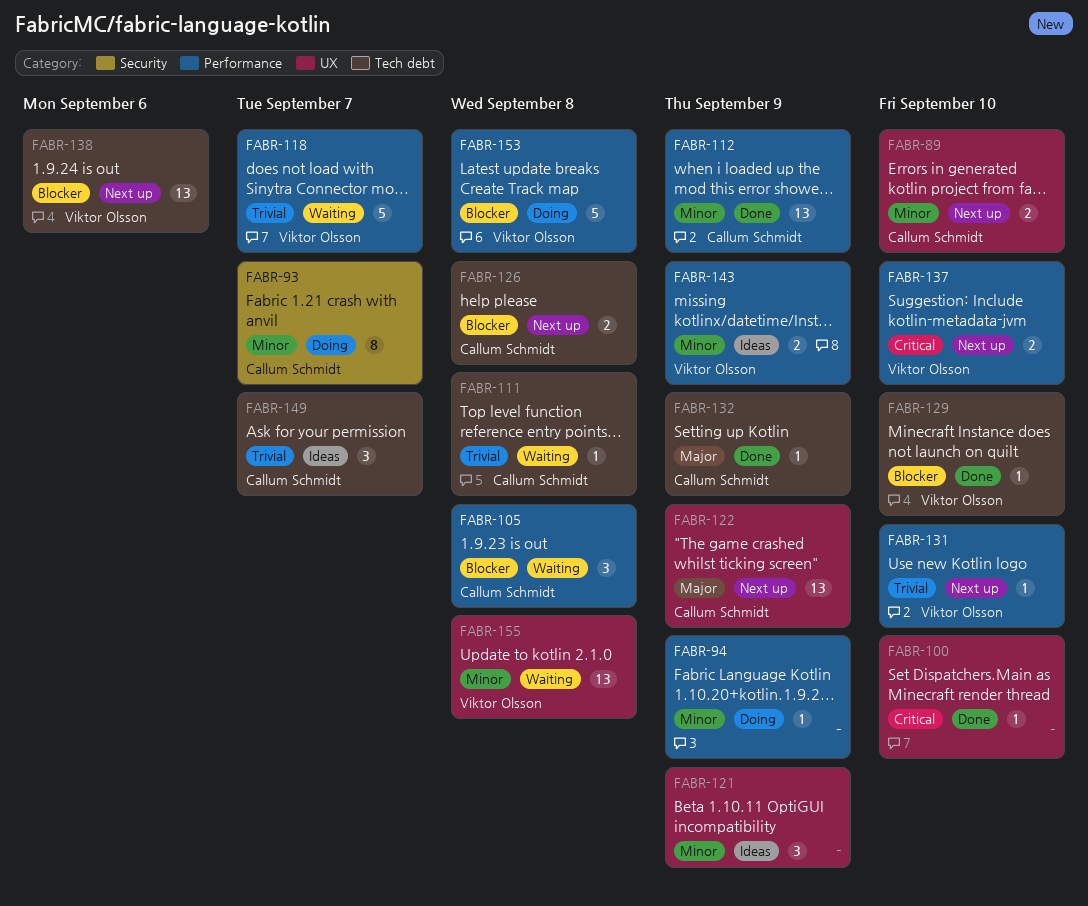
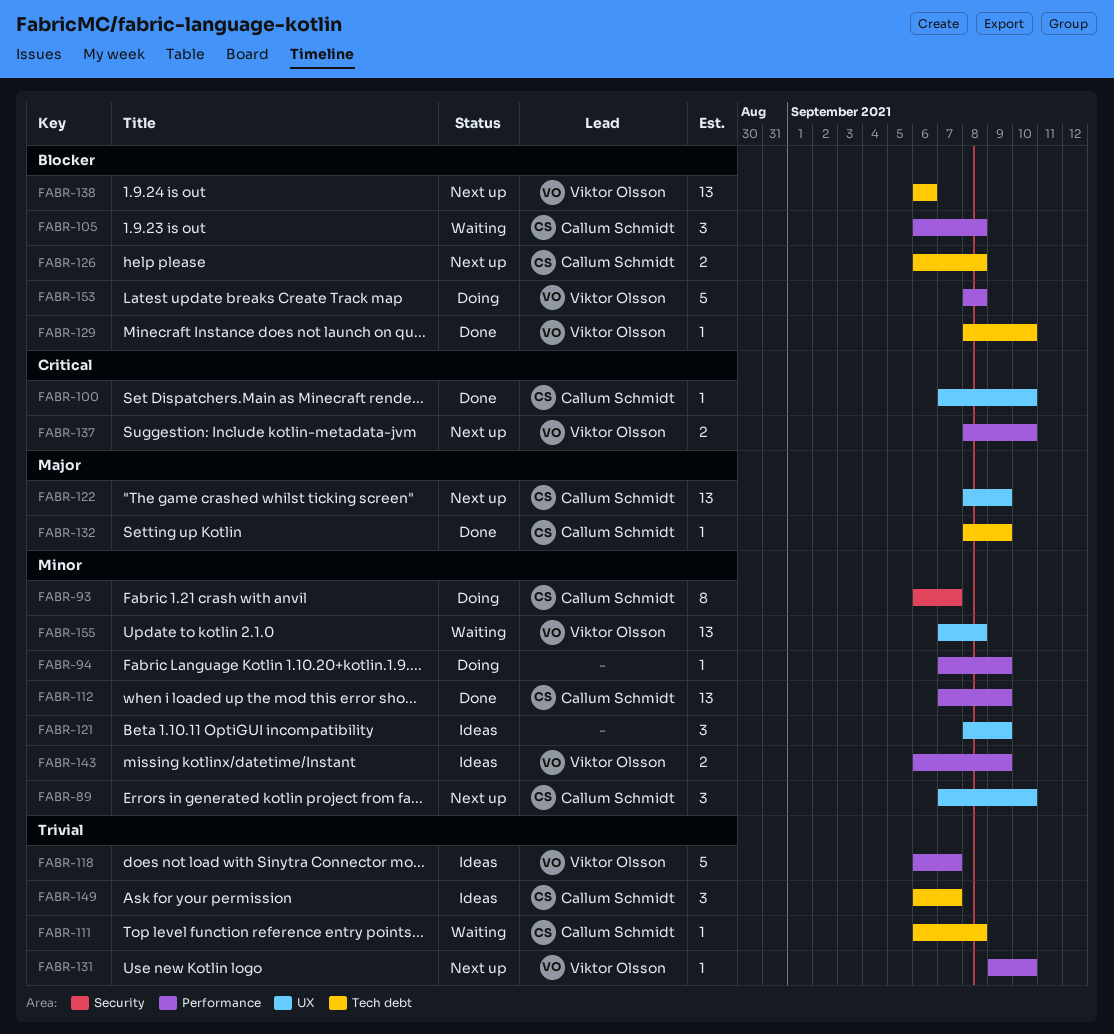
FABR-89, estimate: 2 -> 3
FABR-100, owner: none -> Callum Schmidt
FABR-118, status: Waiting -> Ideas

